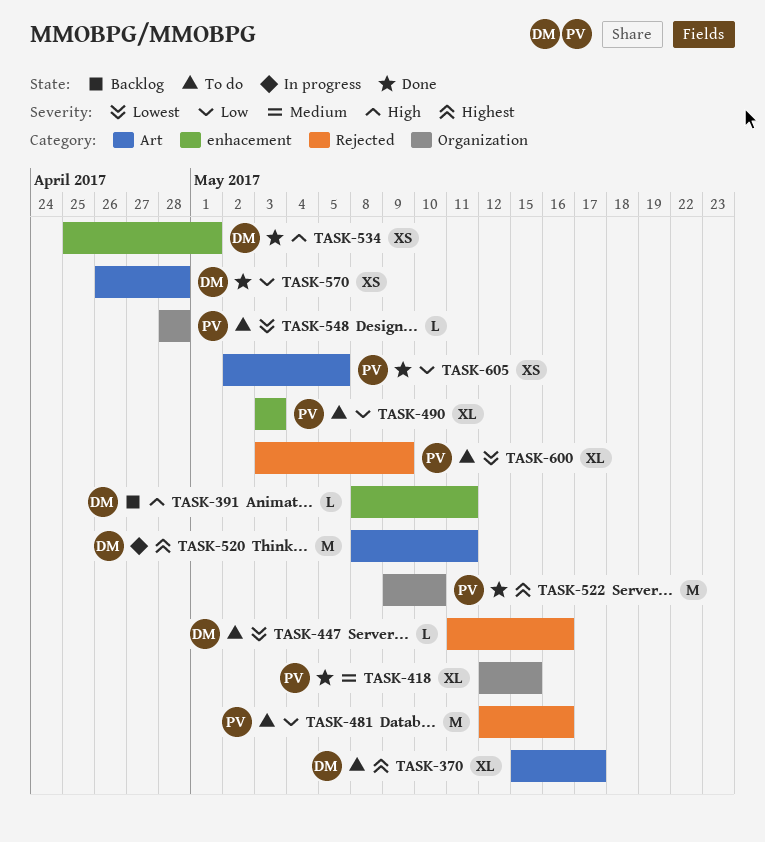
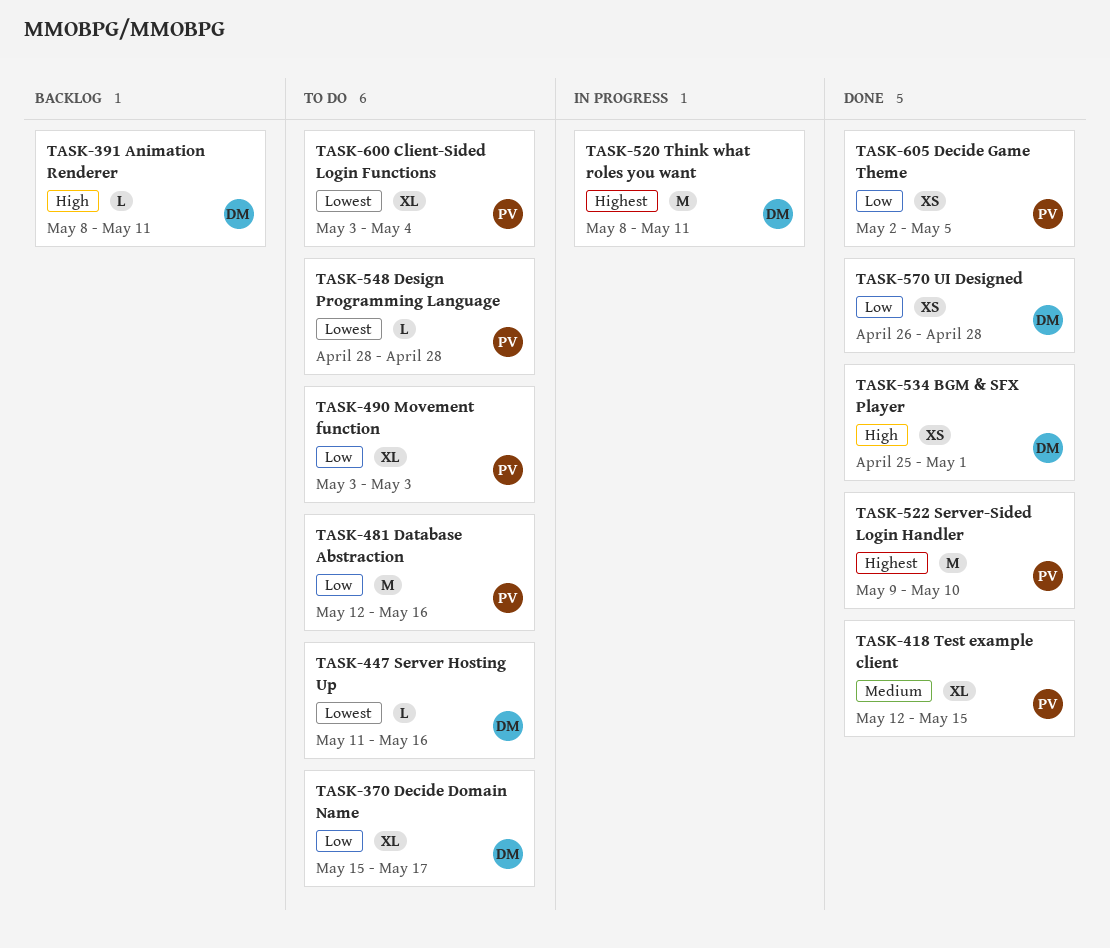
TASK-370, priority: Highest -> Low
TASK-600, due: May 9 -> May 4

